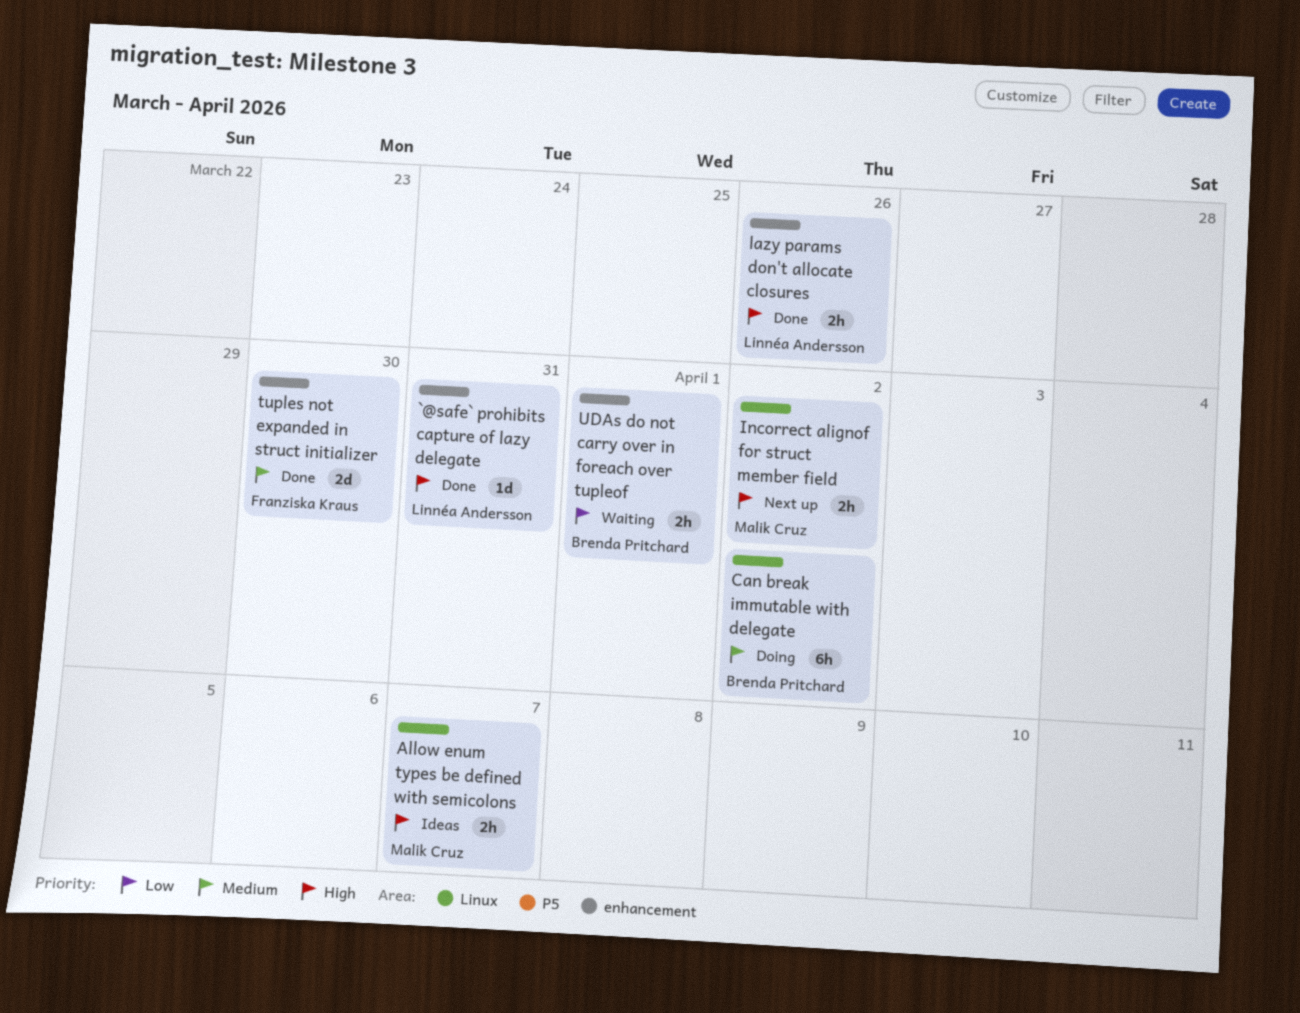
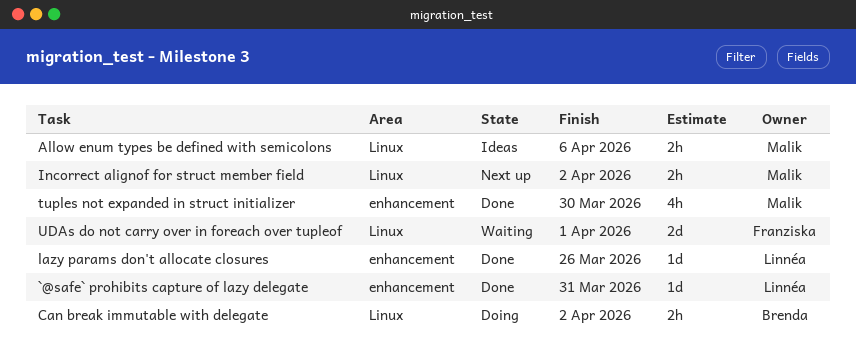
Allow enum types be defined with semicolons, due: Apr 7 -> Apr 6
Can break immutable with delegate, estimate: 6h -> 2h
lazy params don't allocate closures, estimate: 2h -> 1d
tuples not expanded in struct initializer, owner: Franziska Kraus -> Malik Cruz
tuples not expanded in struct initializer, estimate: 2d -> 4h
UDAs do not carry over in foreach over tupleof, owner: Brenda Pritchard -> Franziska Kraus
UDAs do not carry over in foreach over tupleof, label: enhancement -> Linux
UDAs do not carry over in foreach over tupleof, estimate: 2h -> 2d

